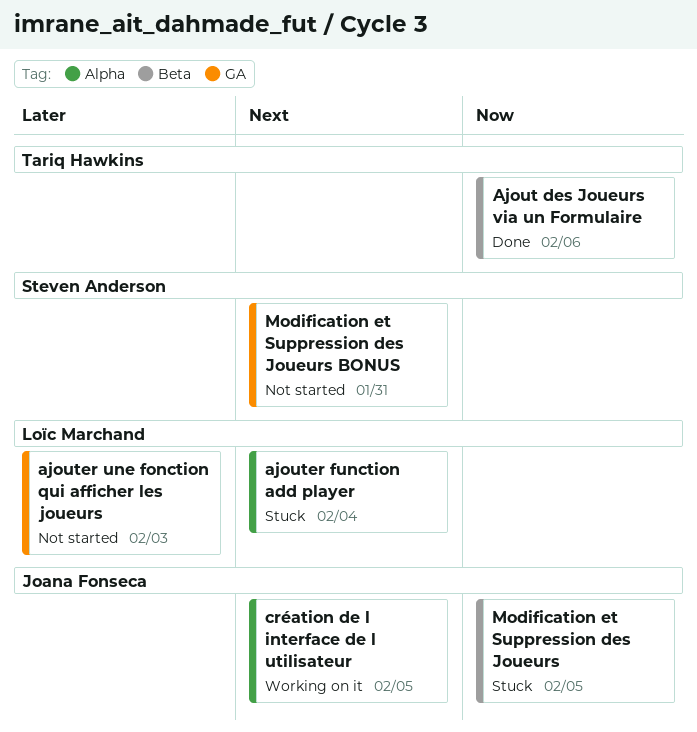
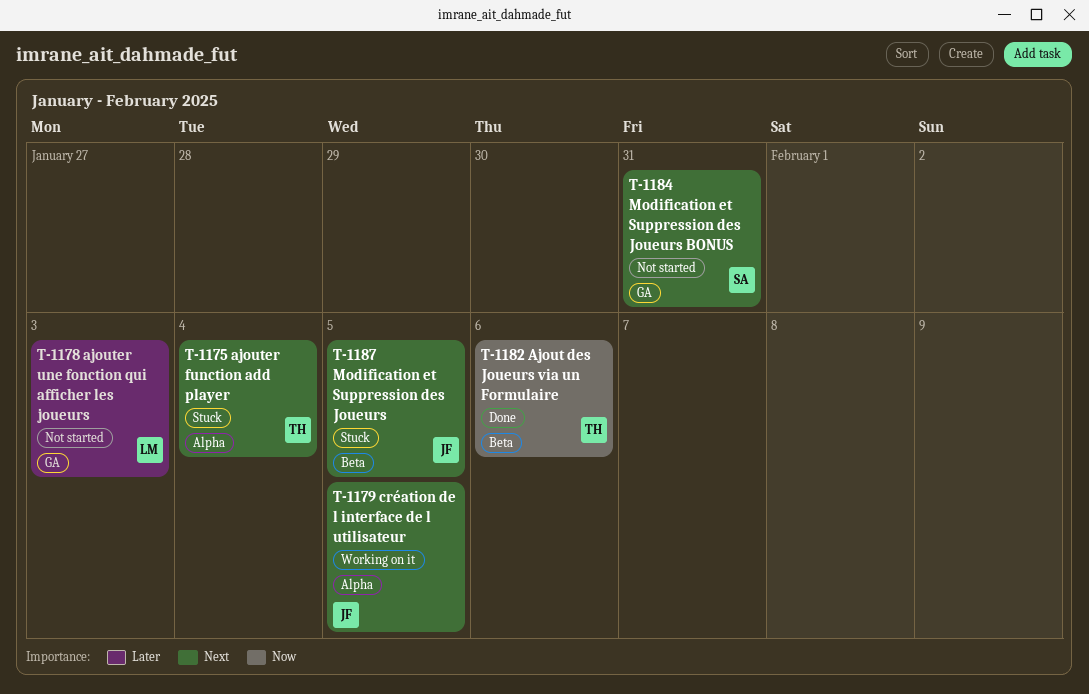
ajouter function add player, owner: Loïc Marchand -> Tariq Hawkins
Modification et Suppression des Joueurs, priority: Now -> Next

